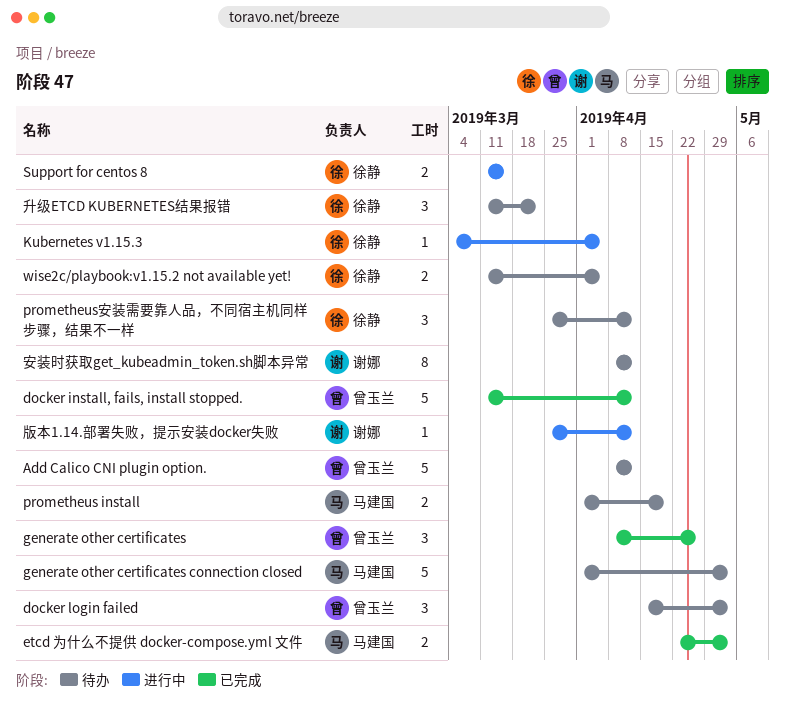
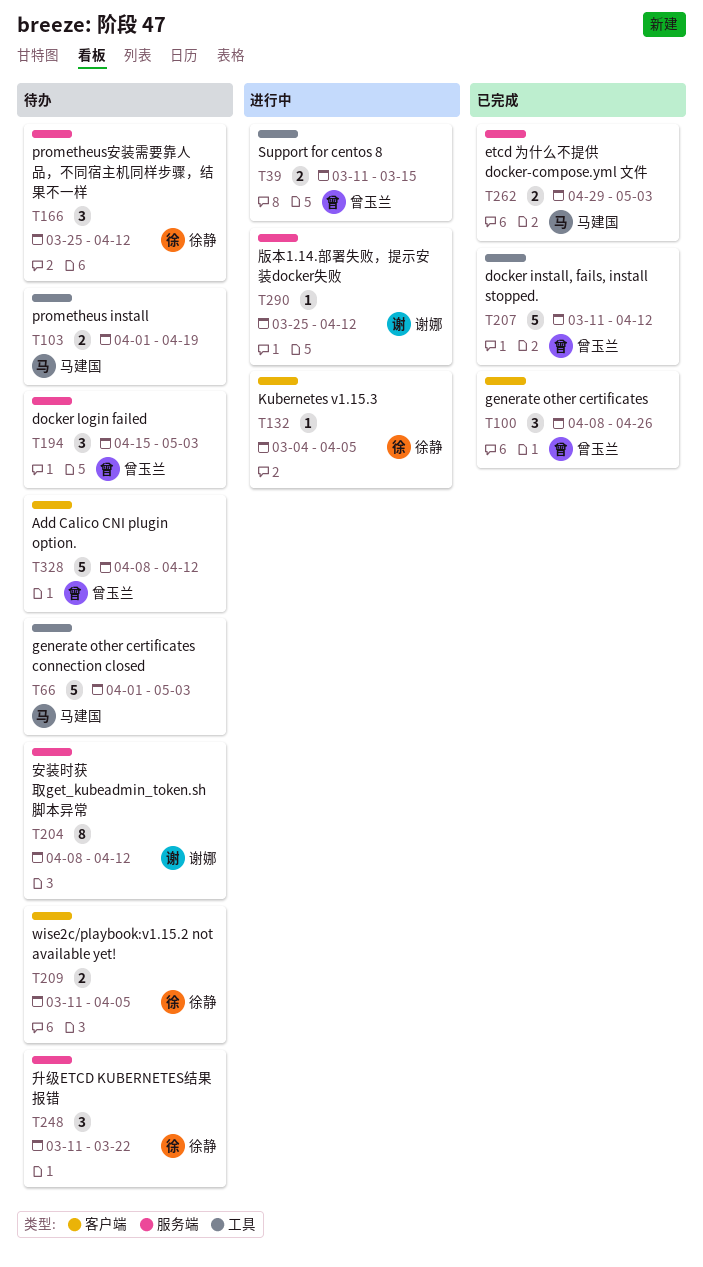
etcd 为什么不提供 docker-compose.yml 文件, start: Apr 22 -> Apr 29
Support for centos 8, owner: 徐静 -> 曾玉兰

